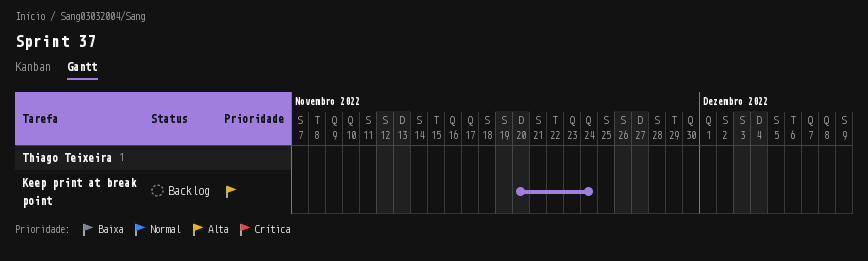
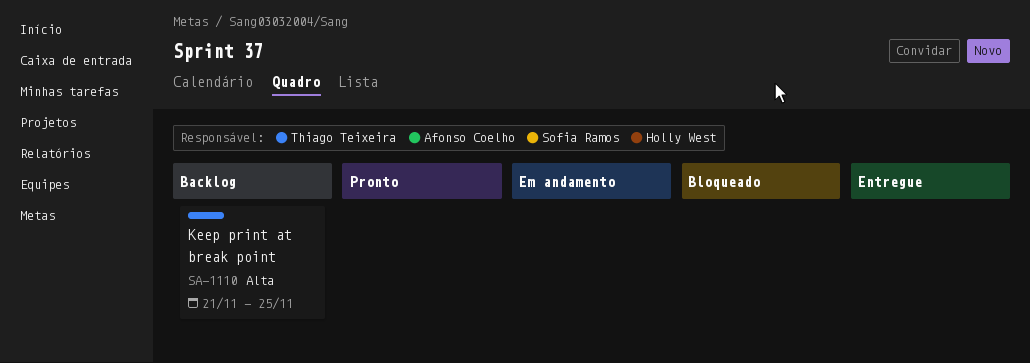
Keep print at break point, start: Nov 20 -> Nov 21
Keep print at break point, due: Nov 24 -> Nov 25

